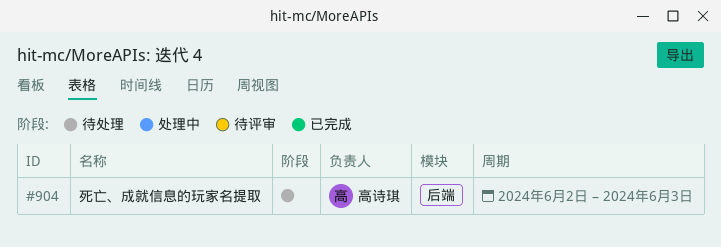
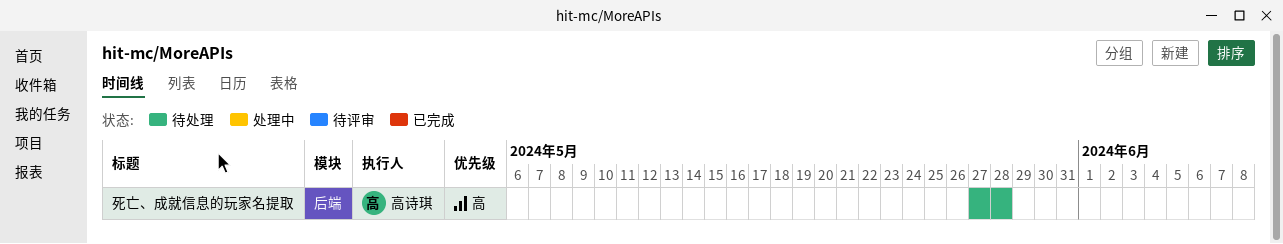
死亡、成就信息的玩家名提取, start: Jun 2 -> May 27
死亡、成就信息的玩家名提取, due: Jun 3 -> May 28

